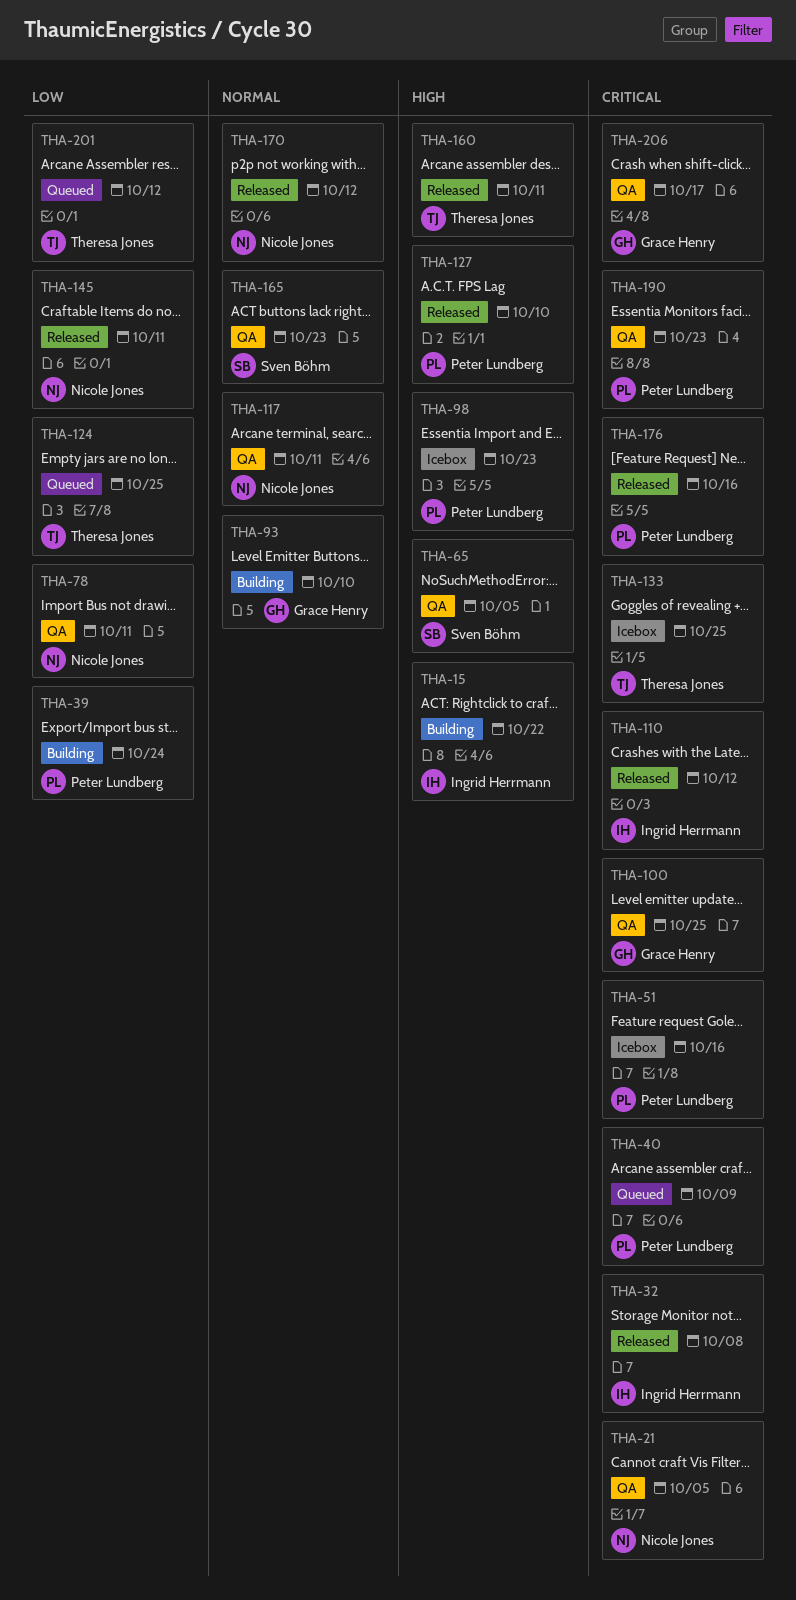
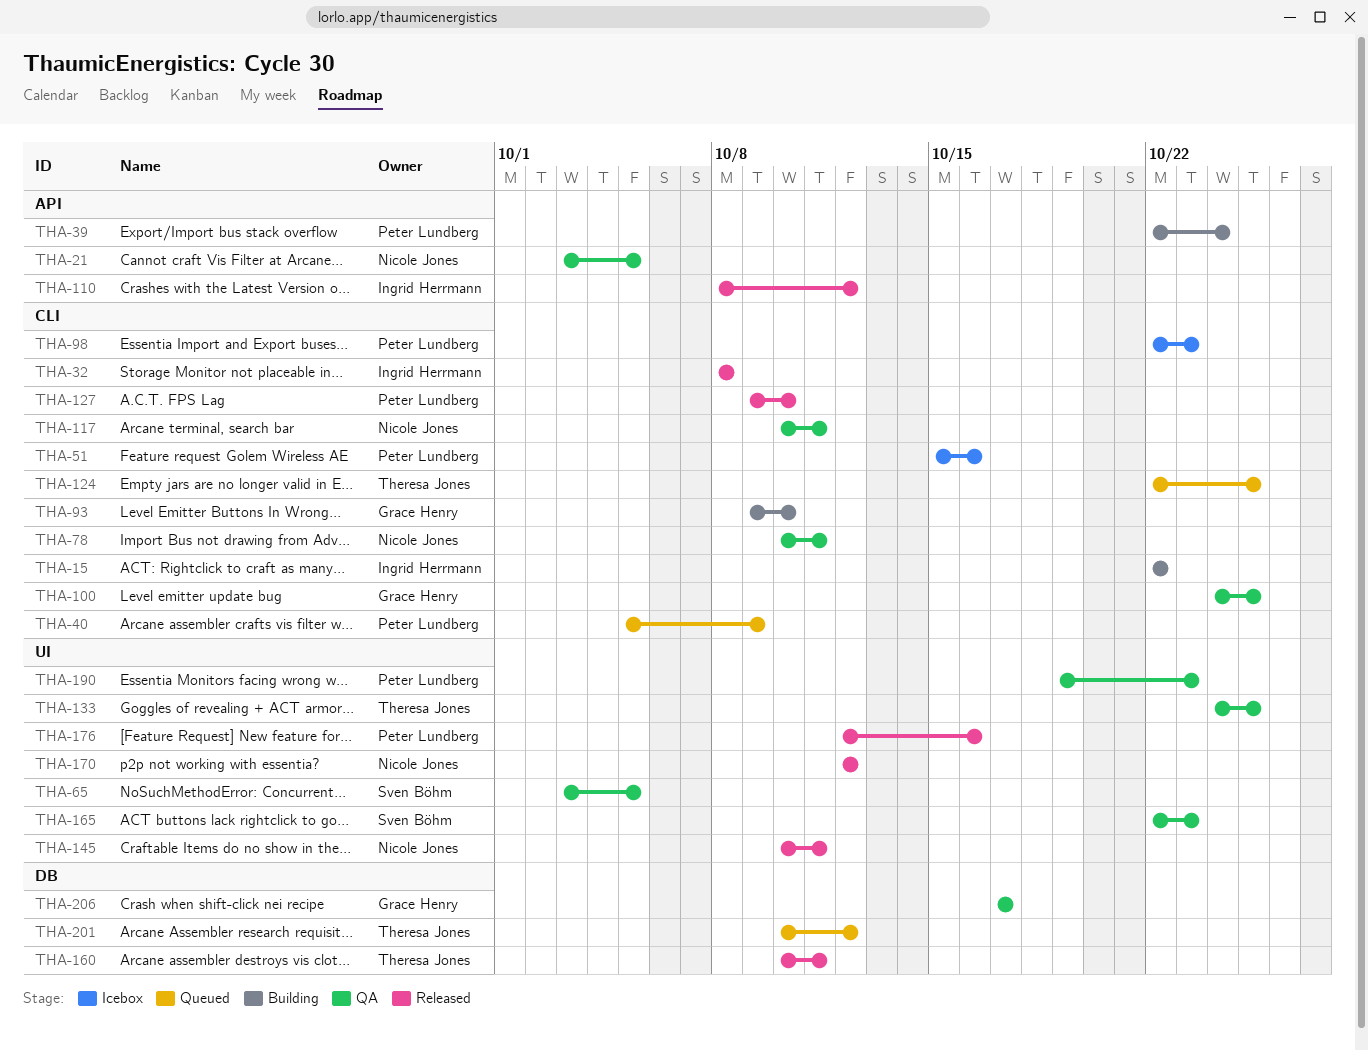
THA-133, status: Icebox -> QA

